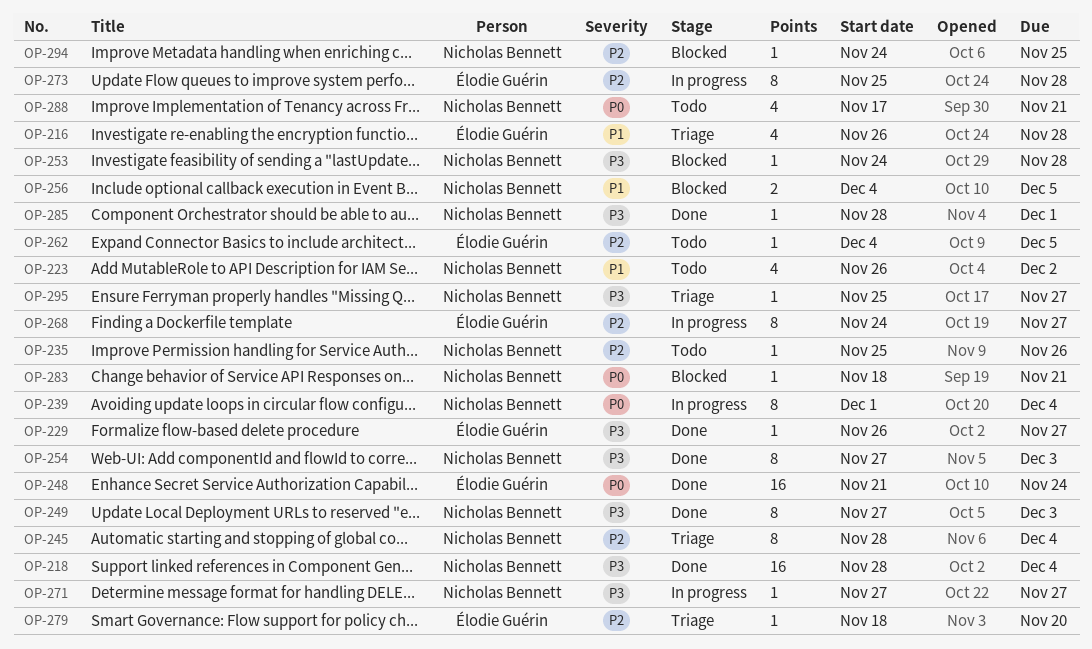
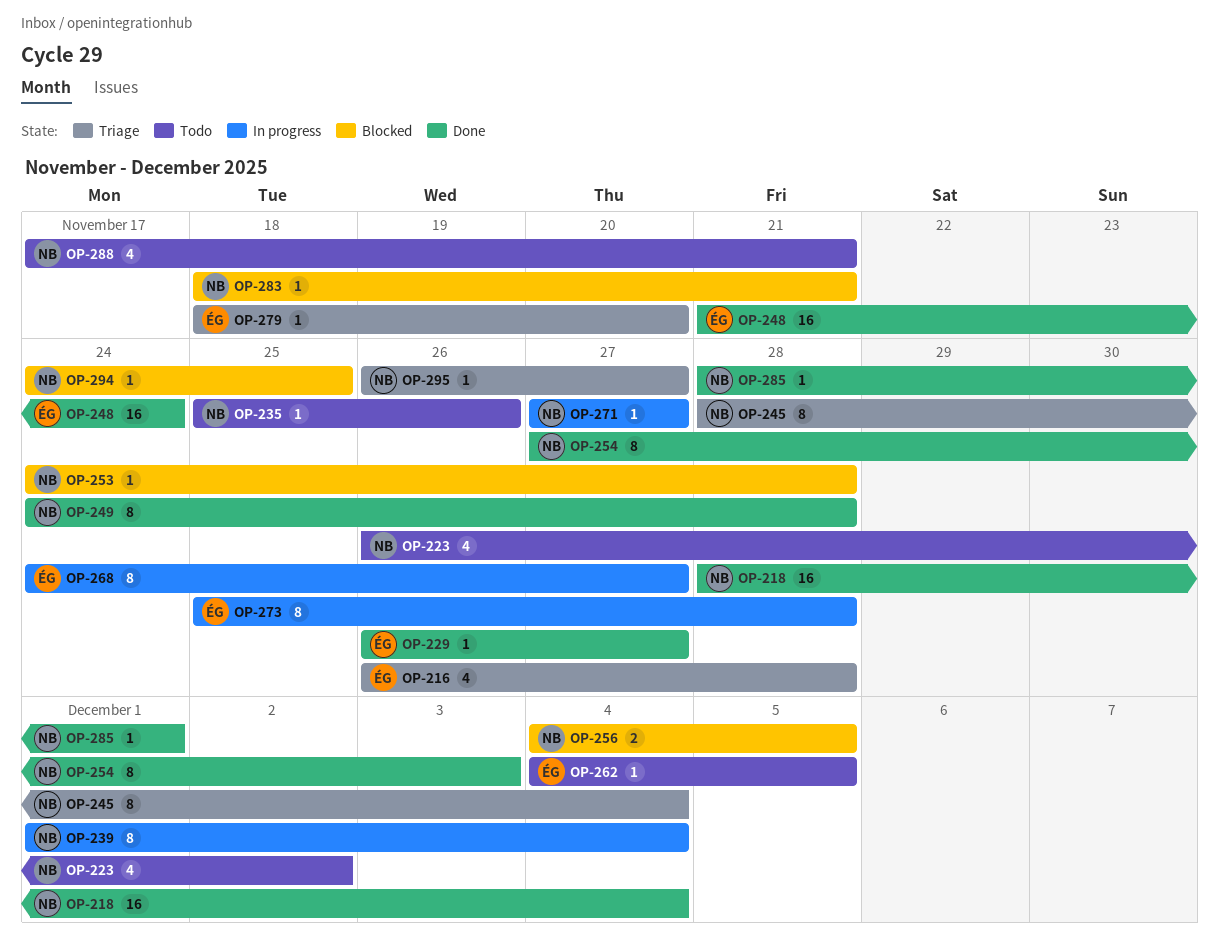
OP-249, start: Nov 27 -> Nov 24
OP-249, due: Dec 3 -> Nov 28
OP-295, start: Nov 25 -> Nov 26

